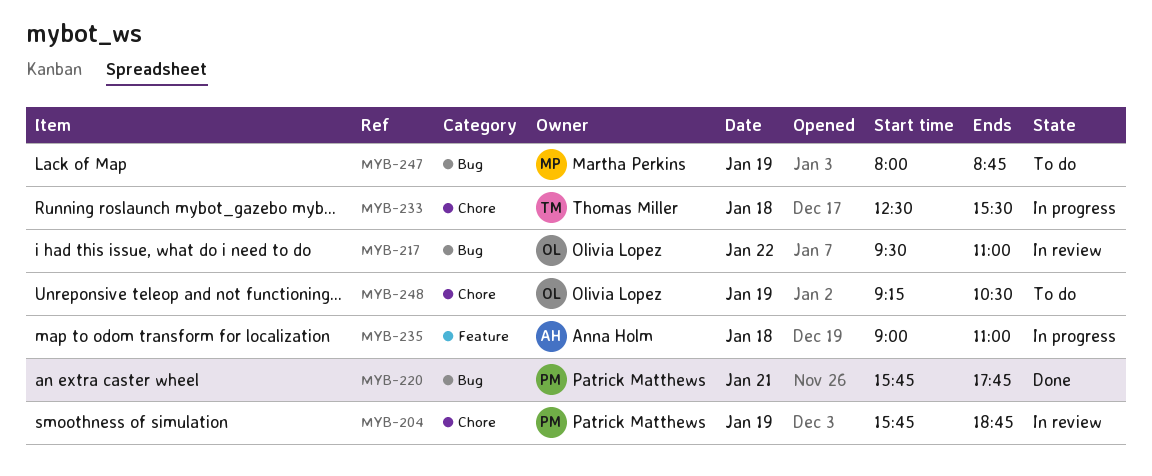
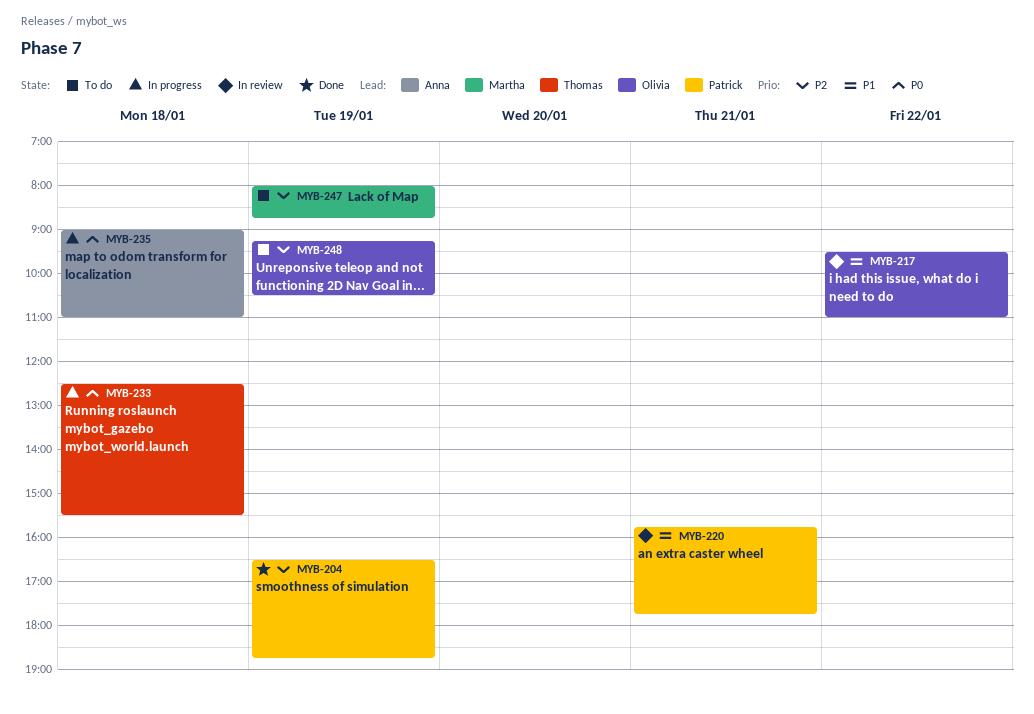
MYB-204, status: In review -> Done
MYB-204, begins: 15:45 -> 16:30
MYB-220, status: Done -> In review

